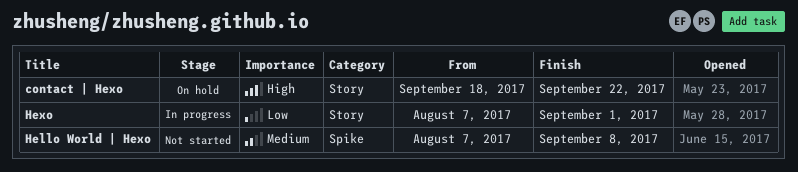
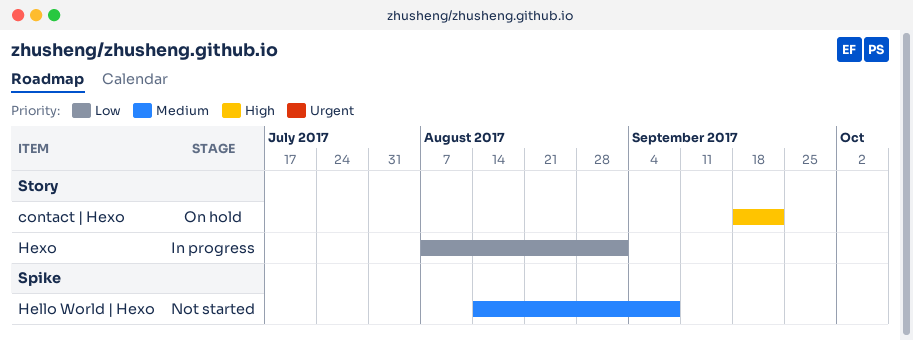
Hello World | Hexo, start: Aug 7 -> Aug 14

